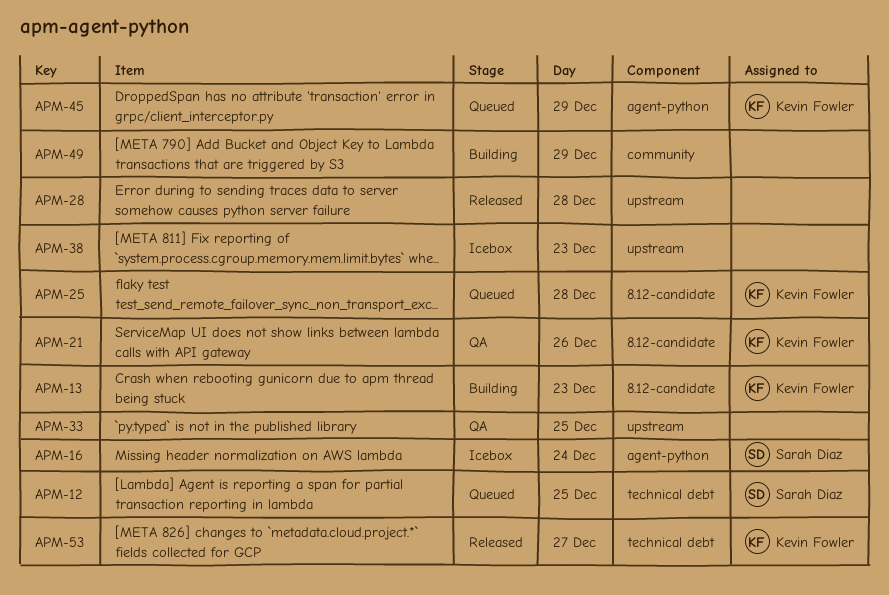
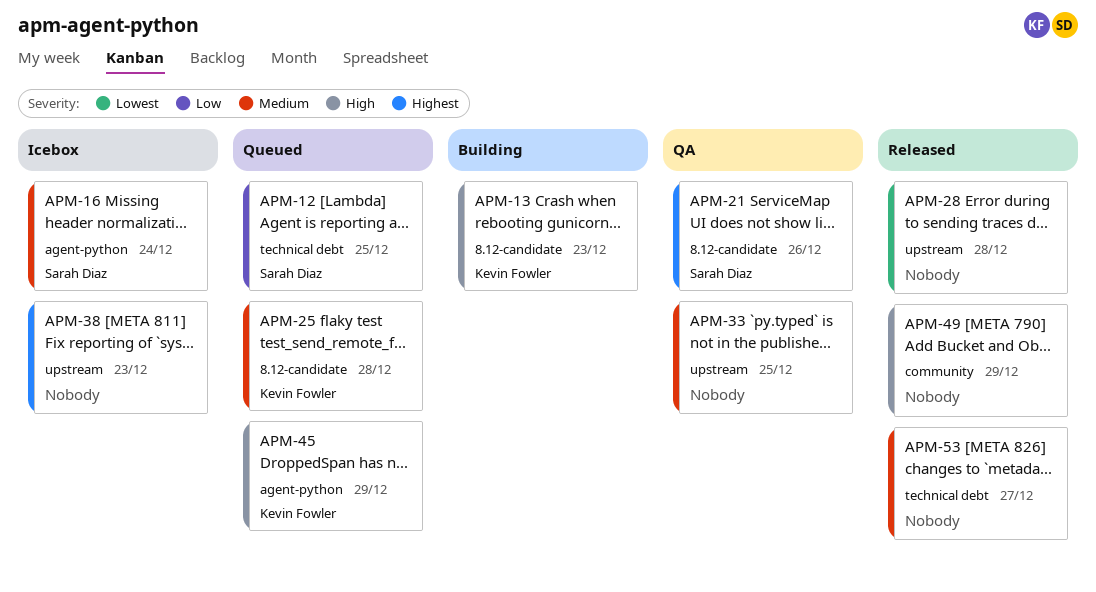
APM-21, owner: Kevin Fowler -> Sarah Diaz
APM-49, status: Building -> Released
APM-53, owner: Kevin Fowler -> none

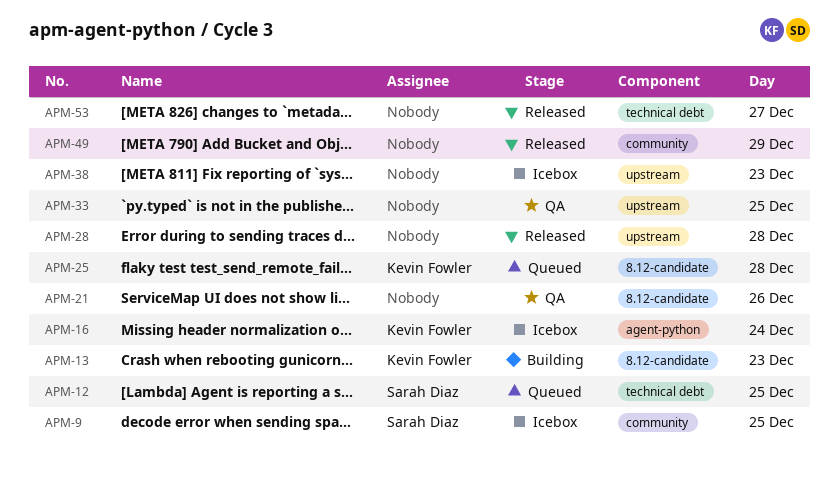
APM-9: none -> present
APM-16, owner: Sarah Diaz -> Kevin Fowler
APM-21, owner: Sarah Diaz -> none
APM-45: present -> none

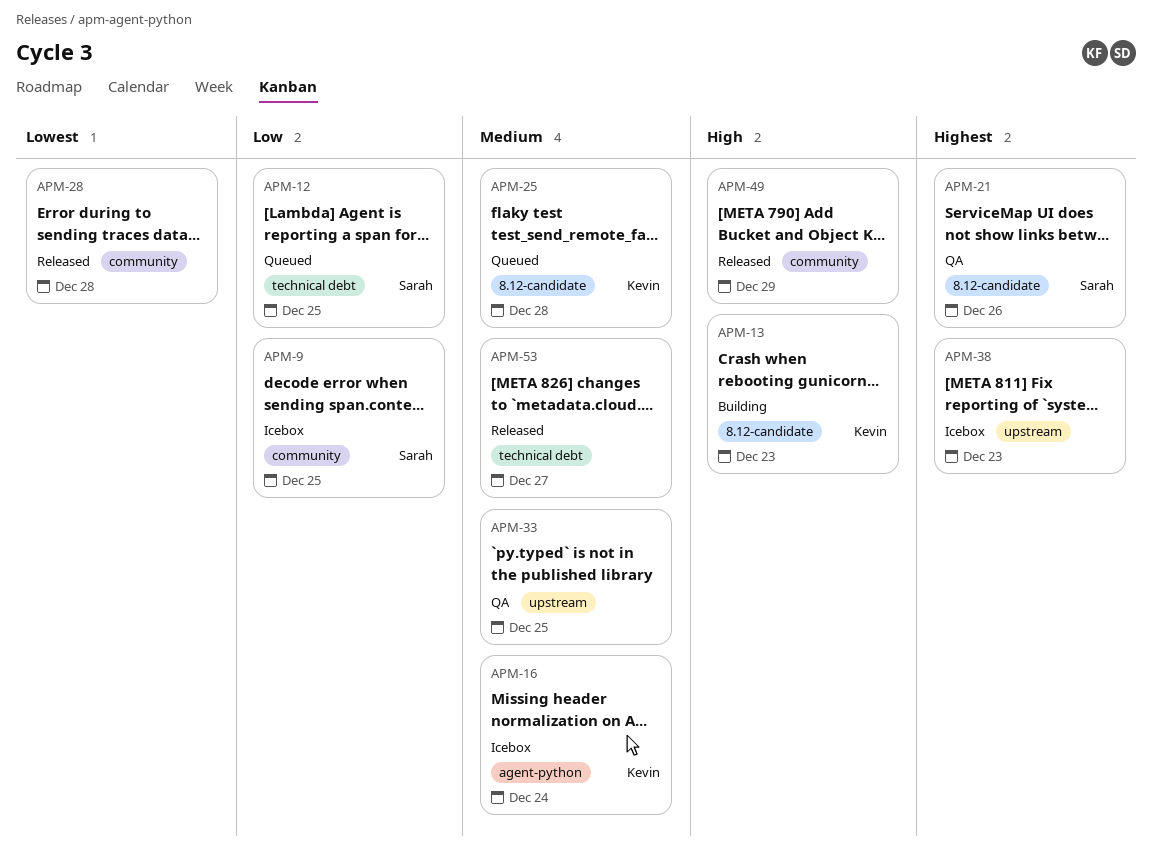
APM-21, owner: none -> Sarah Diaz
APM-28, label: upstream -> community

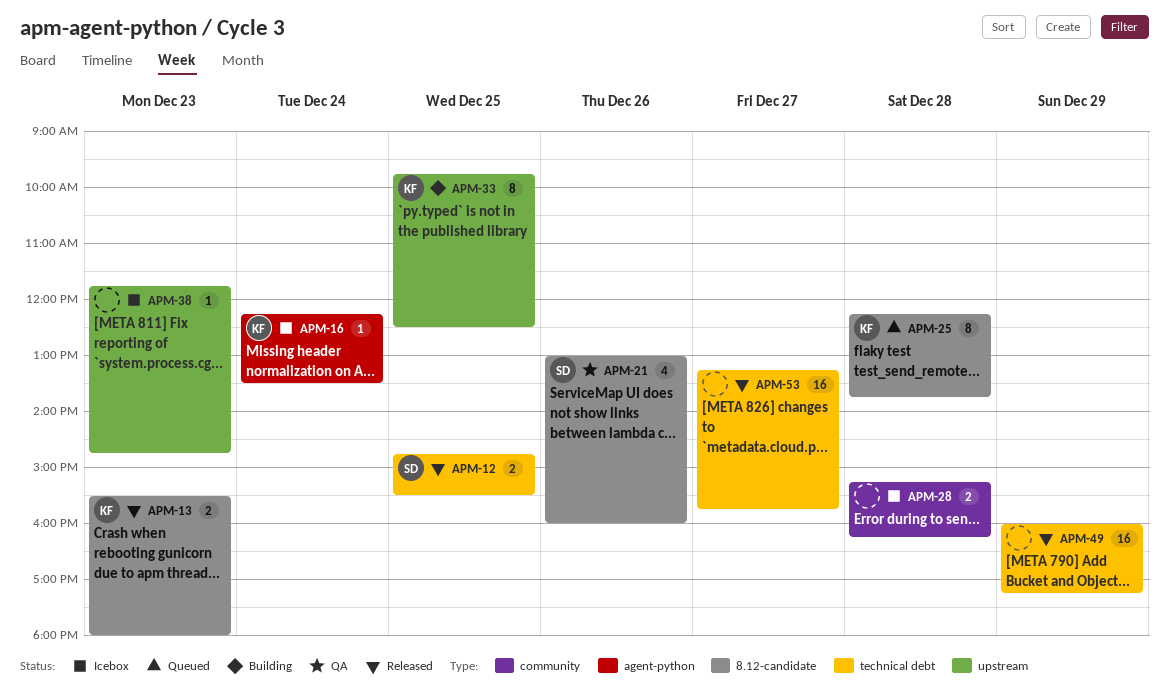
APM-9: present -> none
APM-12, status: Queued -> Released
APM-13, status: Building -> Released
APM-28, status: Released -> Icebox
APM-33, status: QA -> Building
APM-33, owner: none -> Kevin
APM-49, label: community -> technical debt

